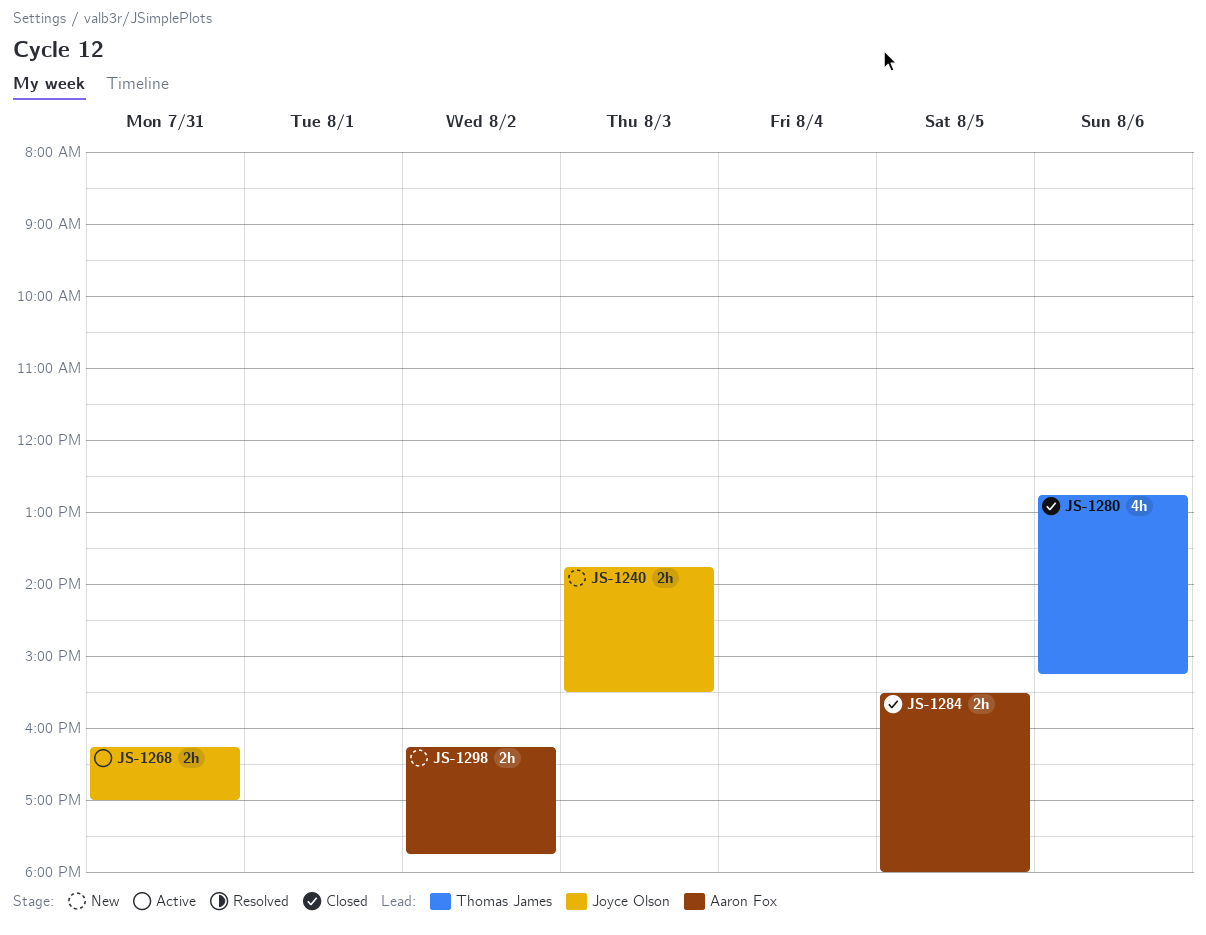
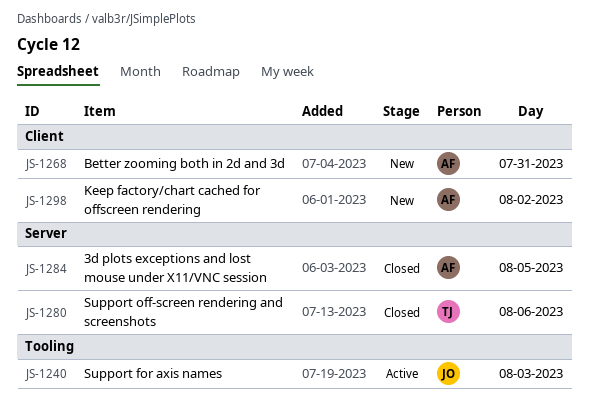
JS-1240, status: New -> Active
JS-1268, status: Active -> New
JS-1268, owner: Joyce Olson -> Aaron Fox

